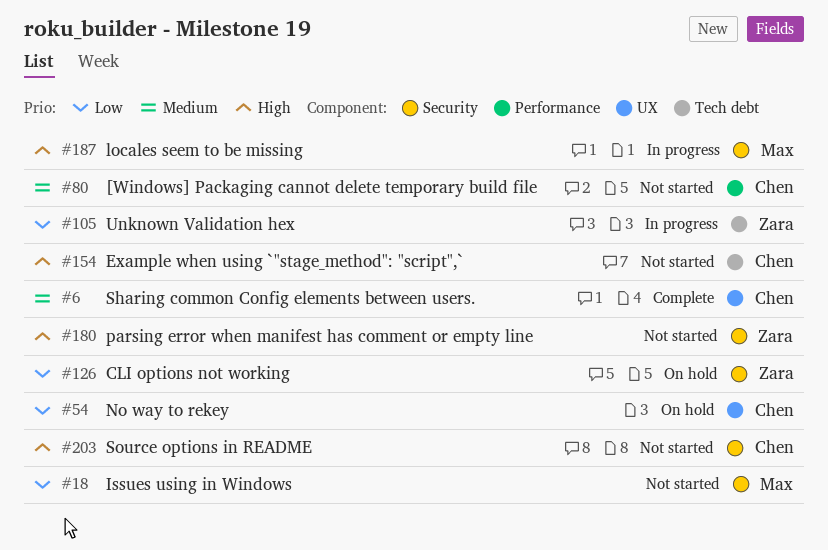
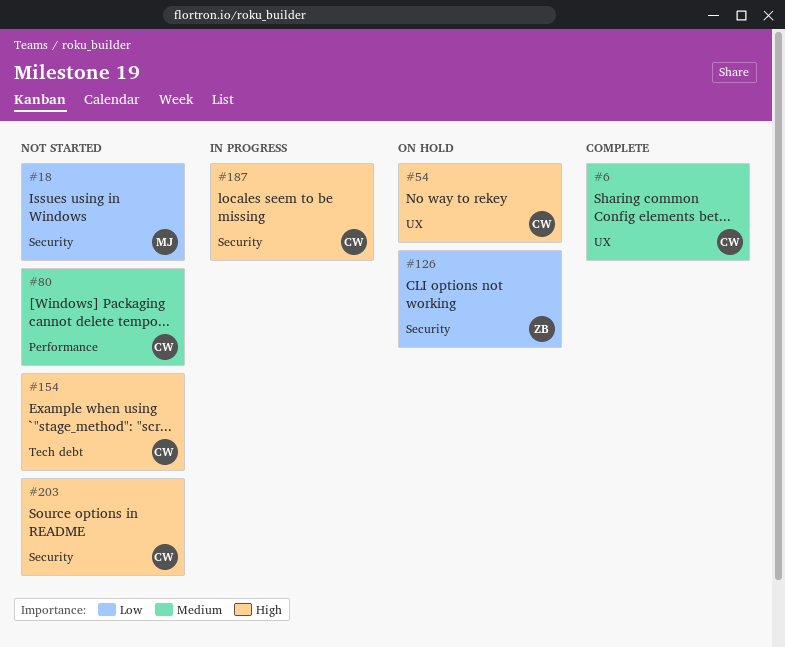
#54, priority: Low -> High
#105: present -> none
#180: present -> none
#187, owner: Max -> Chen

